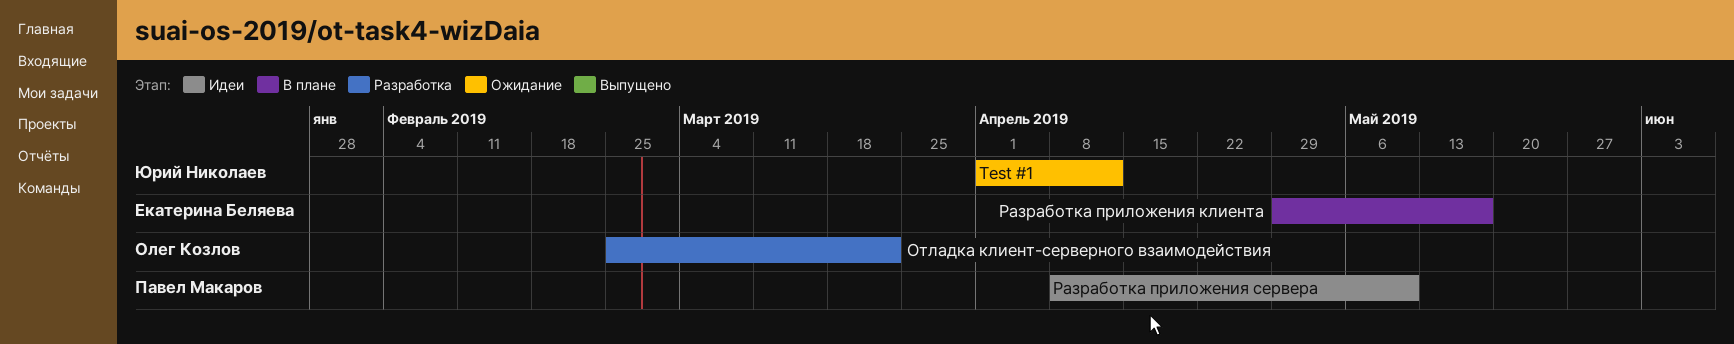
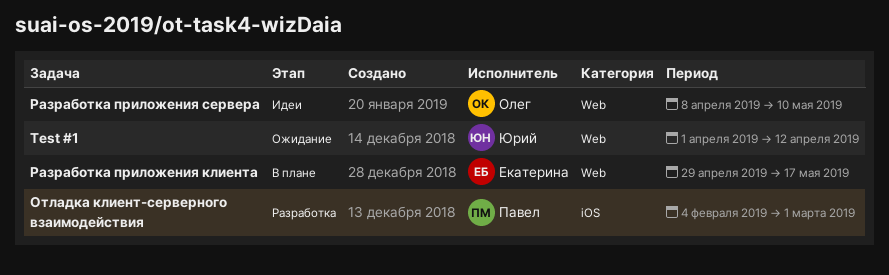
Отладка клиент-серверного взаимодействия, owner: Олег Козлов -> Павел Макаров
Отладка клиент-серверного взаимодействия, start: Feb 25 -> Feb 4
Отладка клиент-серверного взаимодействия, due: Mar 22 -> Mar 1
Разработка приложения сервера, owner: Павел Макаров -> Олег Козлов

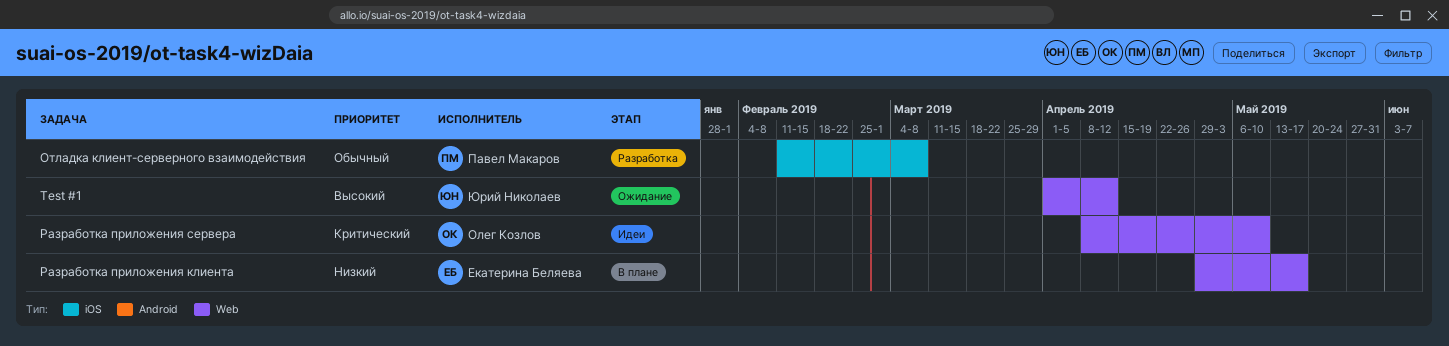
Отладка клиент-серверного взаимодействия, start: Feb 4 -> Feb 11
Отладка клиент-серверного взаимодействия, due: Mar 1 -> Mar 8

